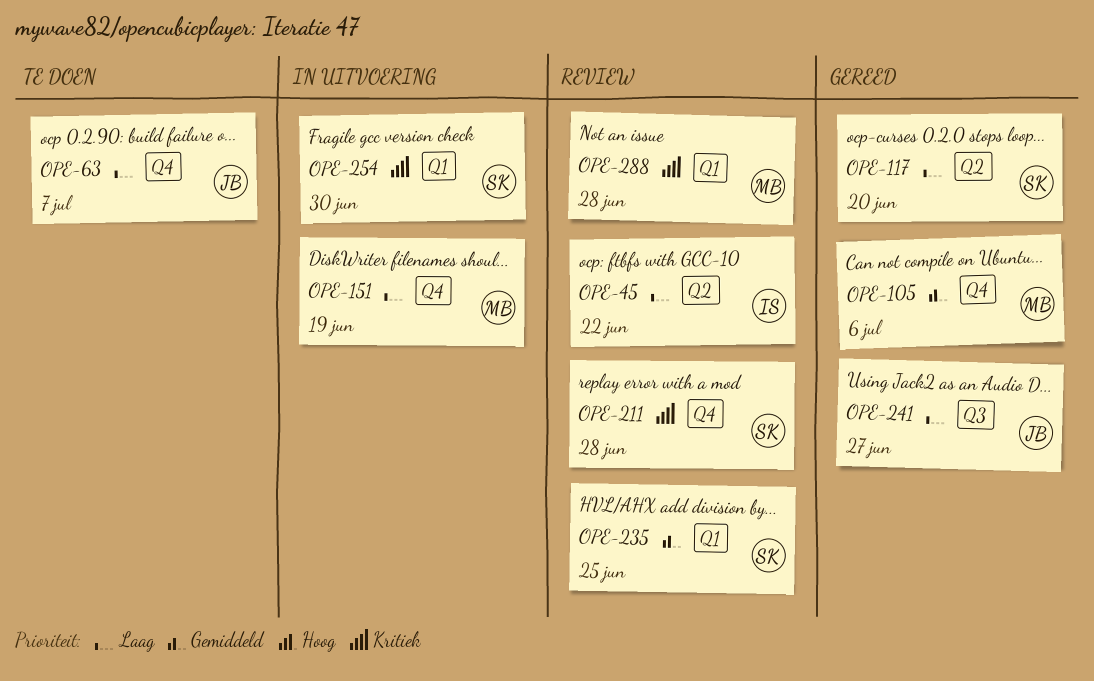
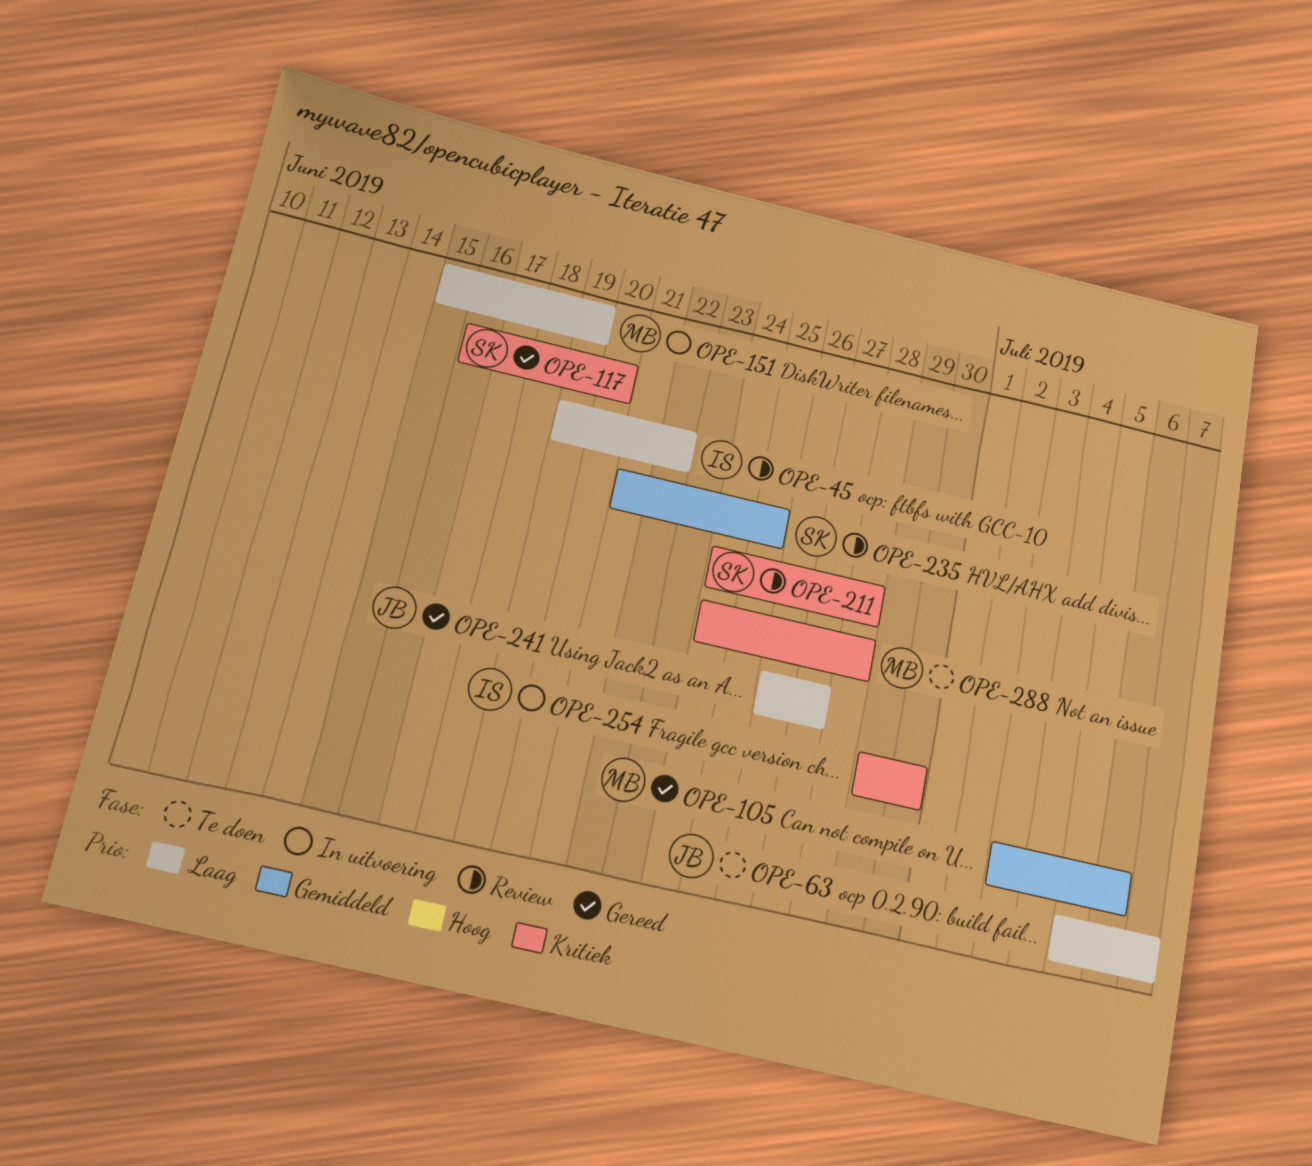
OPE-117, priority: Laag -> Kritiek
OPE-254, owner: SK -> IS
OPE-288, status: Review -> Te doen

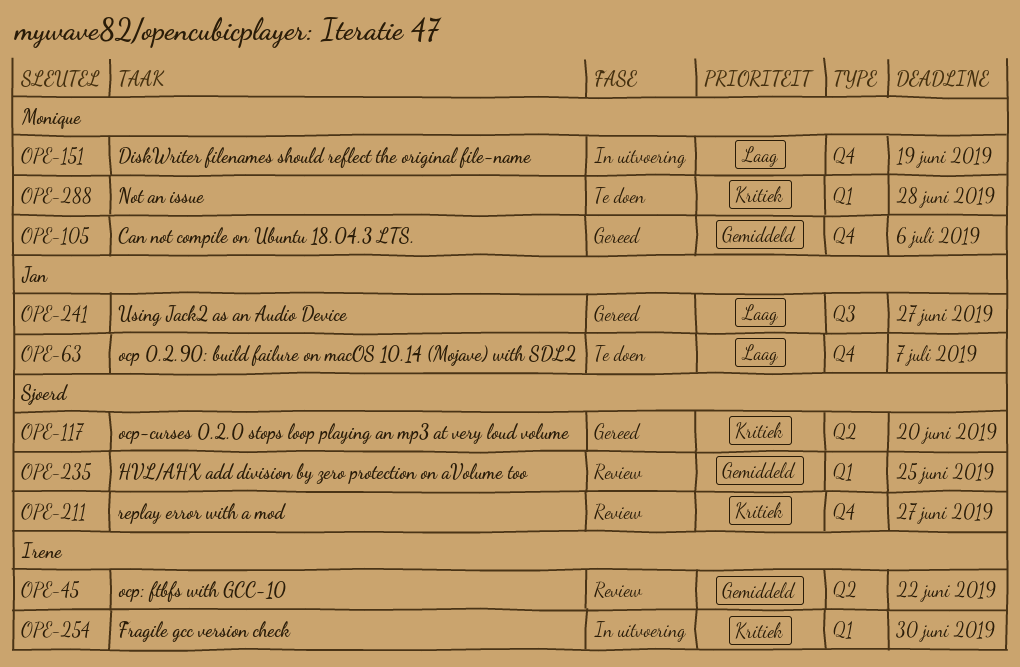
OPE-45, priority: Laag -> Gemiddeld
OPE-211, due: Jun 28 -> Jun 27

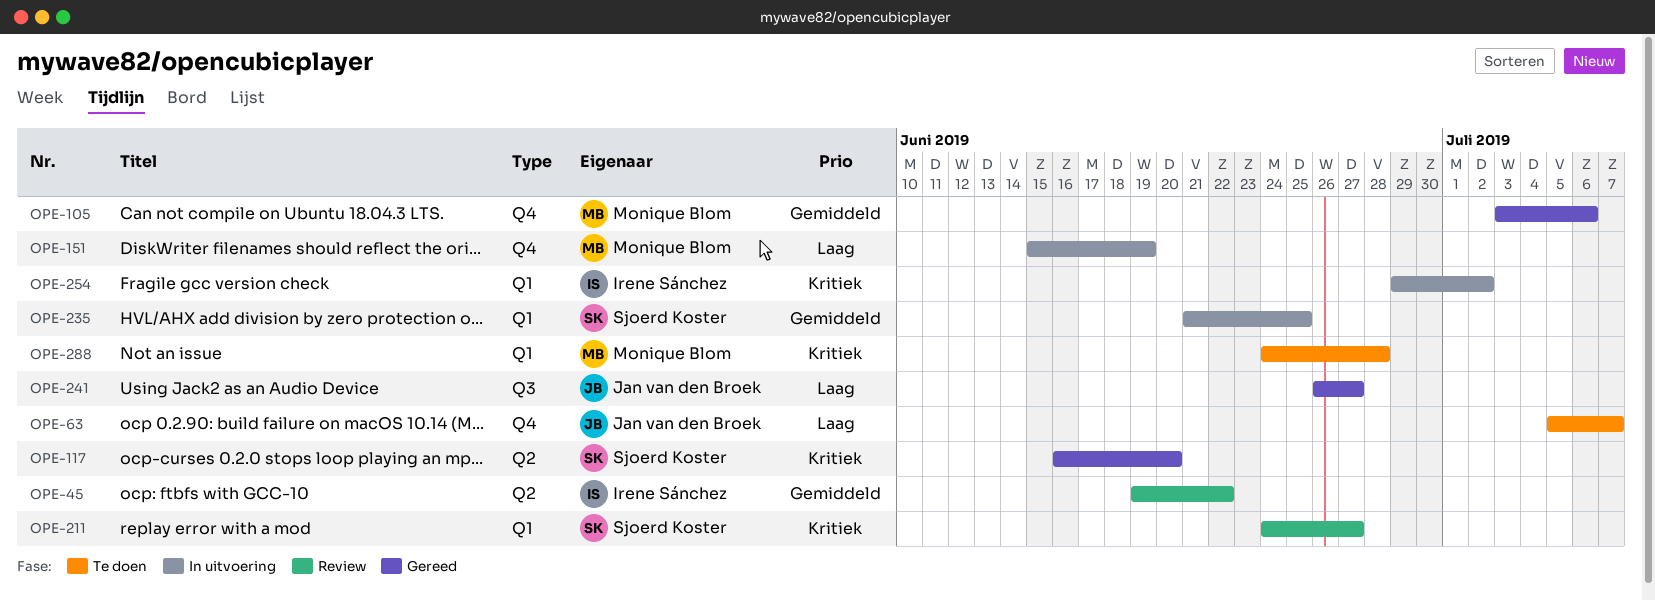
OPE-211, label: Q4 -> Q1
OPE-235, status: Review -> In uitvoering
OPE-254, due: Jun 30 -> Jul 2

